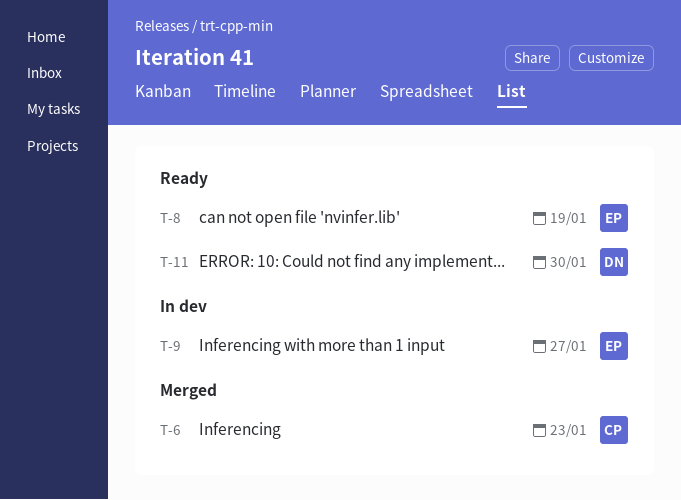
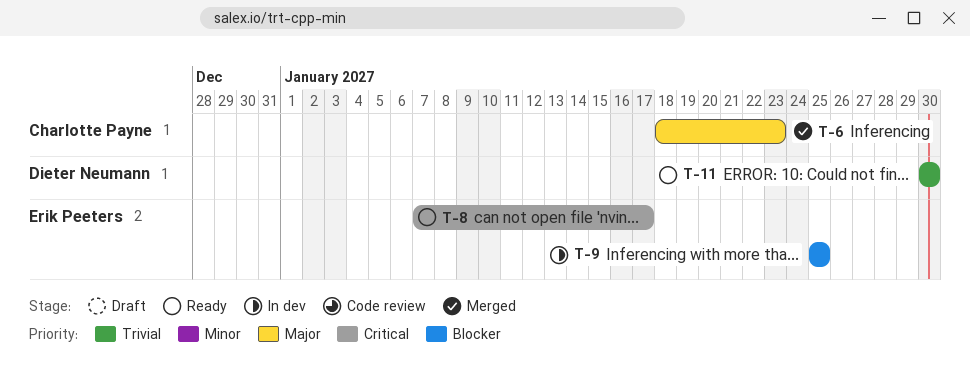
T-8, due: Jan 19 -> Jan 17
T-9, due: Jan 27 -> Jan 25

